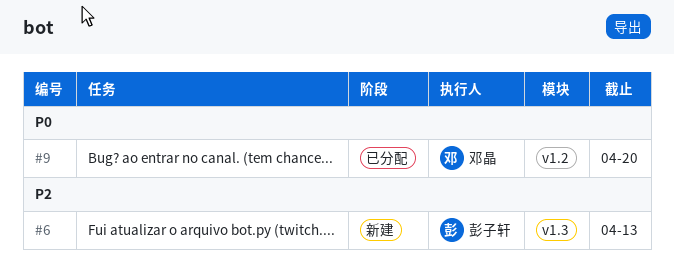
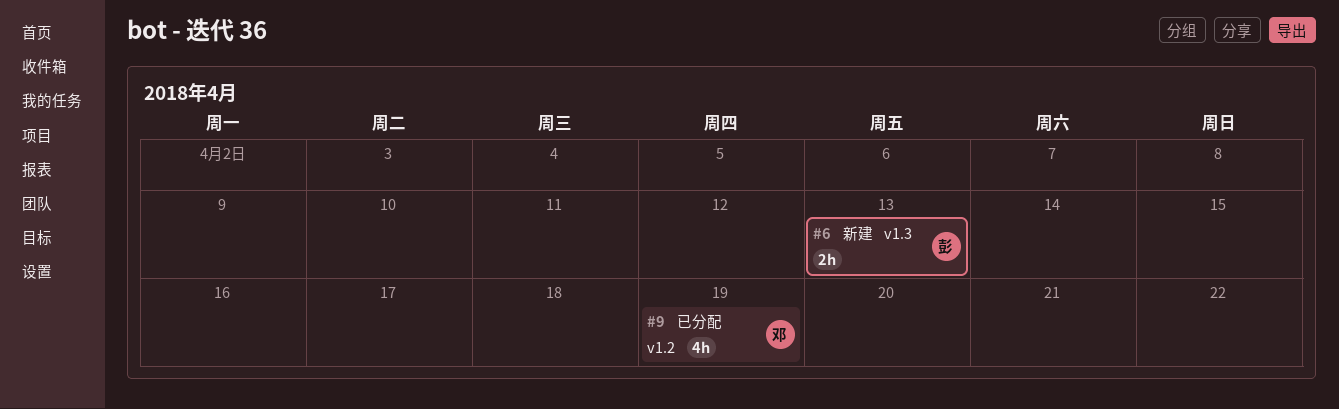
#9, due: Apr 20 -> Apr 19

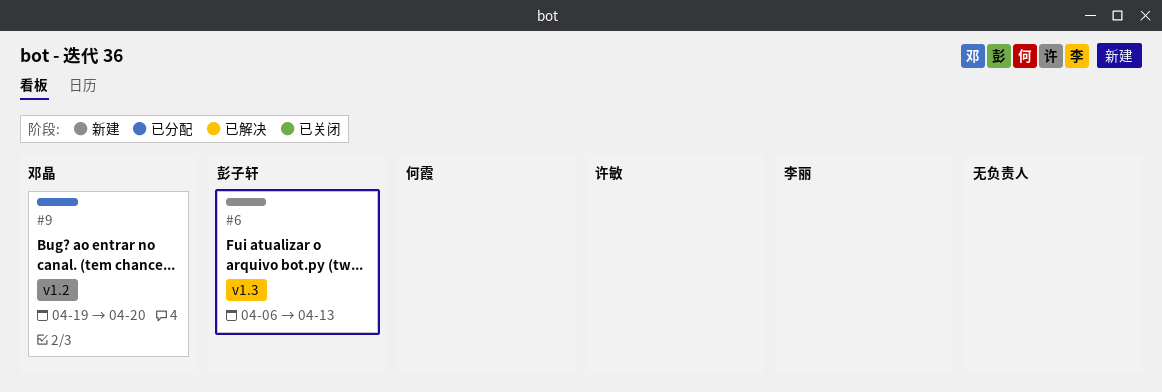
#9, due: Apr 19 -> Apr 20

